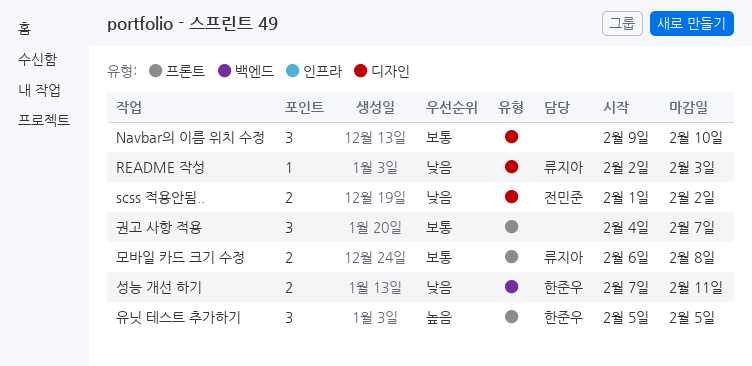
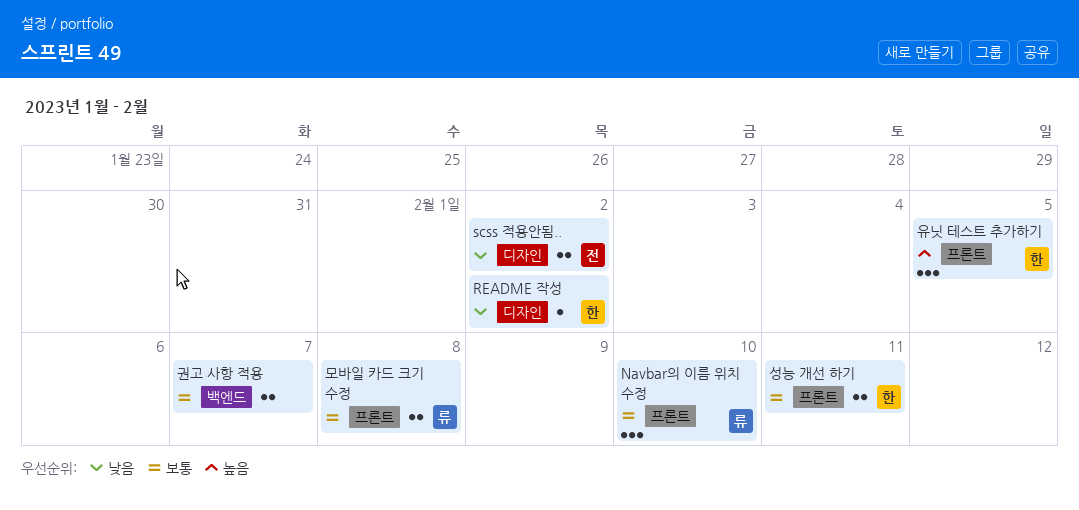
Navbar의 이름 위치 수정, owner: none -> 류지아
Navbar의 이름 위치 수정, label: 디자인 -> 프론트
README 작성, owner: 류지아 -> 한준우
README 작성, due: Feb 3 -> Feb 2
권고 사항 적용, label: 프론트 -> 백엔드
권고 사항 적용, estimate: 3 -> 2
성능 개선 하기, priority: 낮음 -> 보통
성능 개선 하기, label: 백엔드 -> 프론트

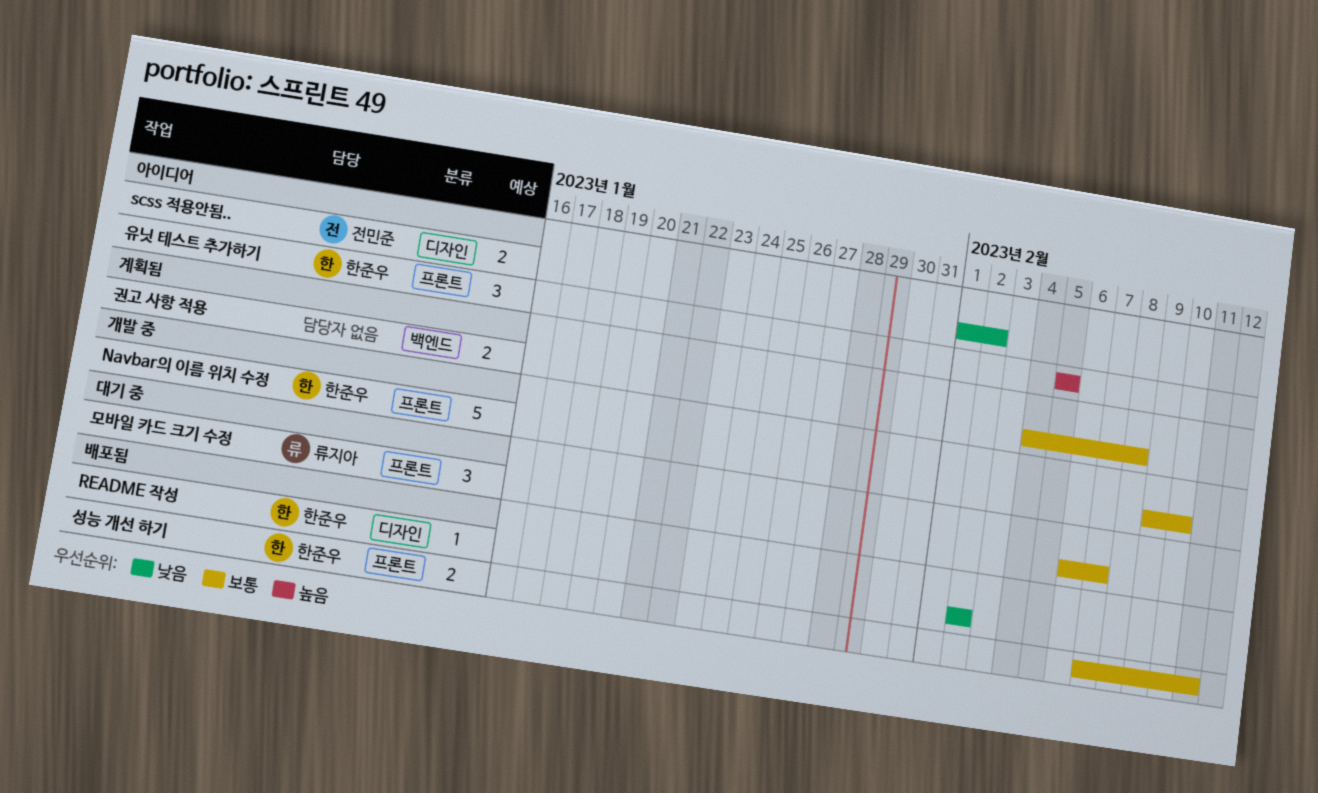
Navbar의 이름 위치 수정, owner: 류지아 -> 한준우
Navbar의 이름 위치 수정, estimate: 3 -> 5
권고 사항 적용, due: Feb 7 -> Feb 8
모바일 카드 크기 수정, estimate: 2 -> 3
모바일 카드 크기 수정, due: Feb 8 -> Feb 7

